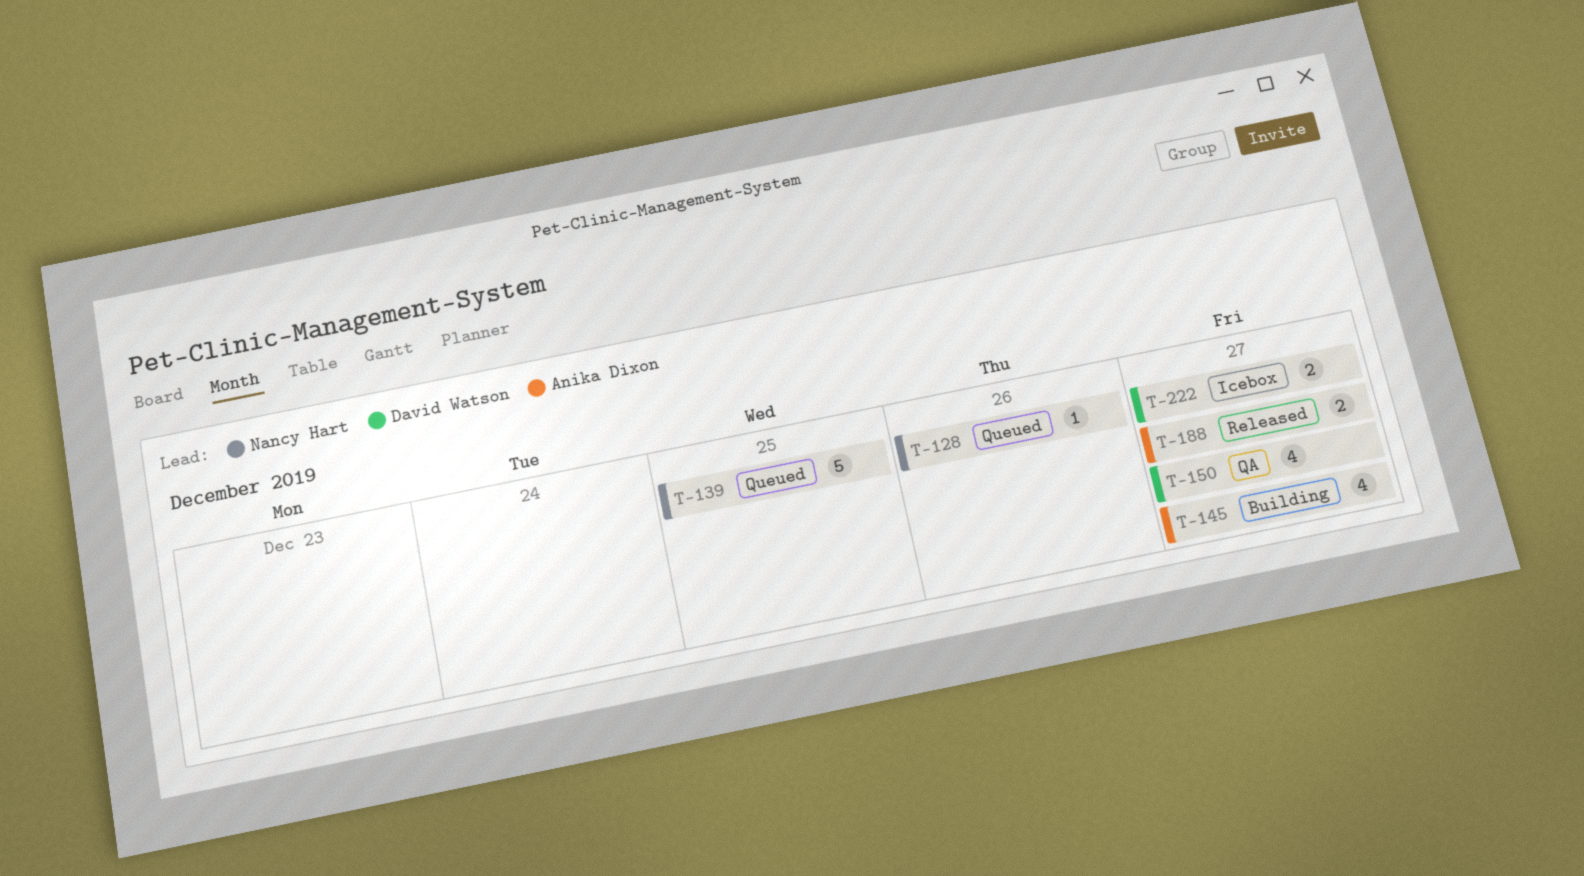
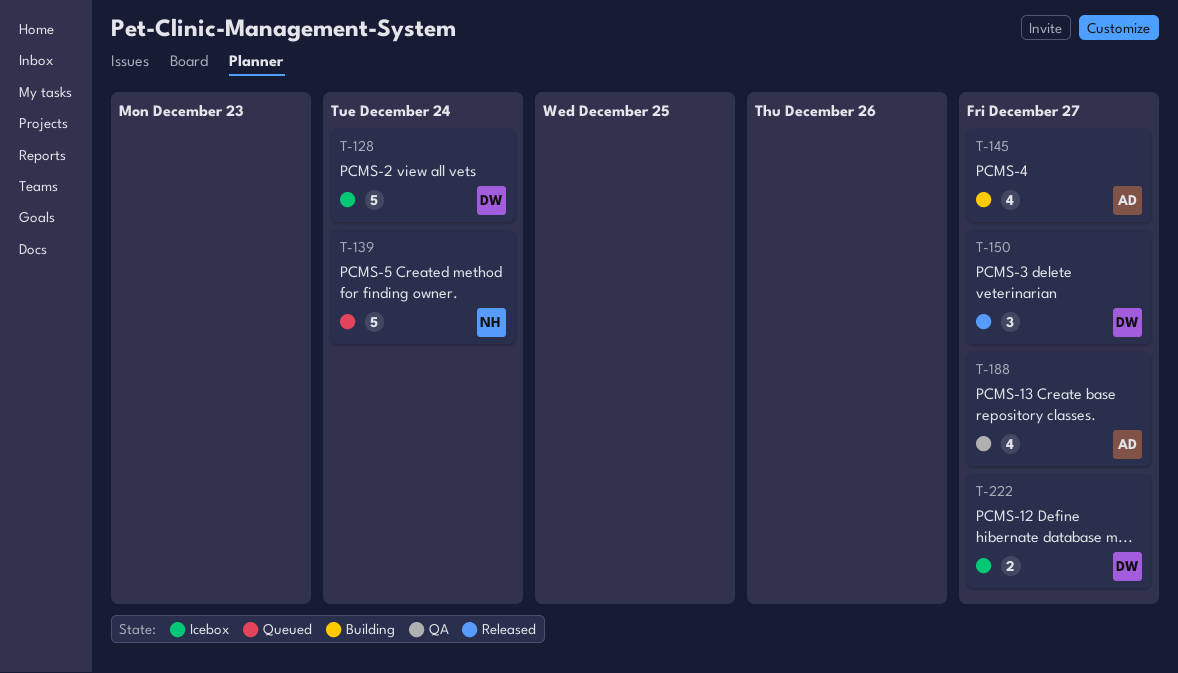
T-128, status: Queued -> Icebox
T-128, owner: Nancy Hart -> David Watson
T-128, estimate: 1 -> 5
T-128, due: Dec 26 -> Dec 24
T-139, due: Dec 25 -> Dec 24
T-150, status: QA -> Released
T-150, estimate: 4 -> 3
T-188, status: Released -> QA
T-188, estimate: 2 -> 4

